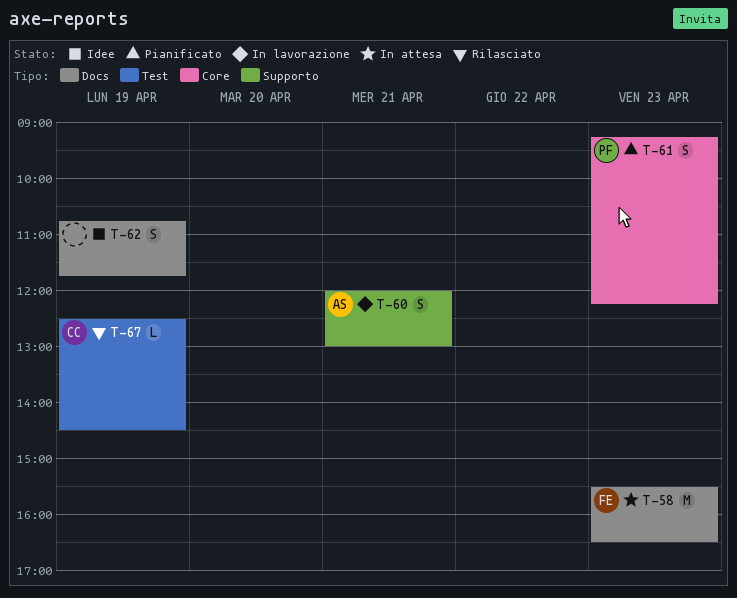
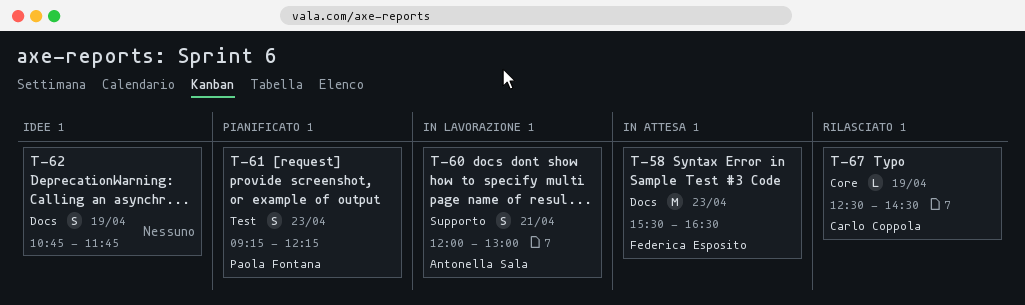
T-61, label: Core -> Test
T-67, label: Test -> Core

